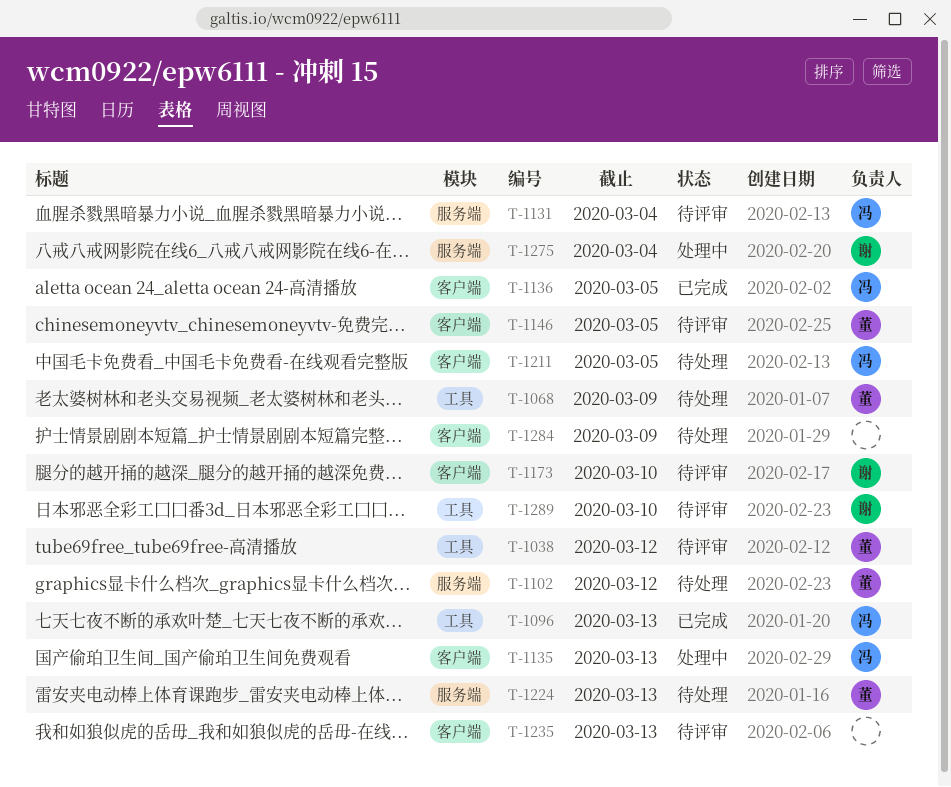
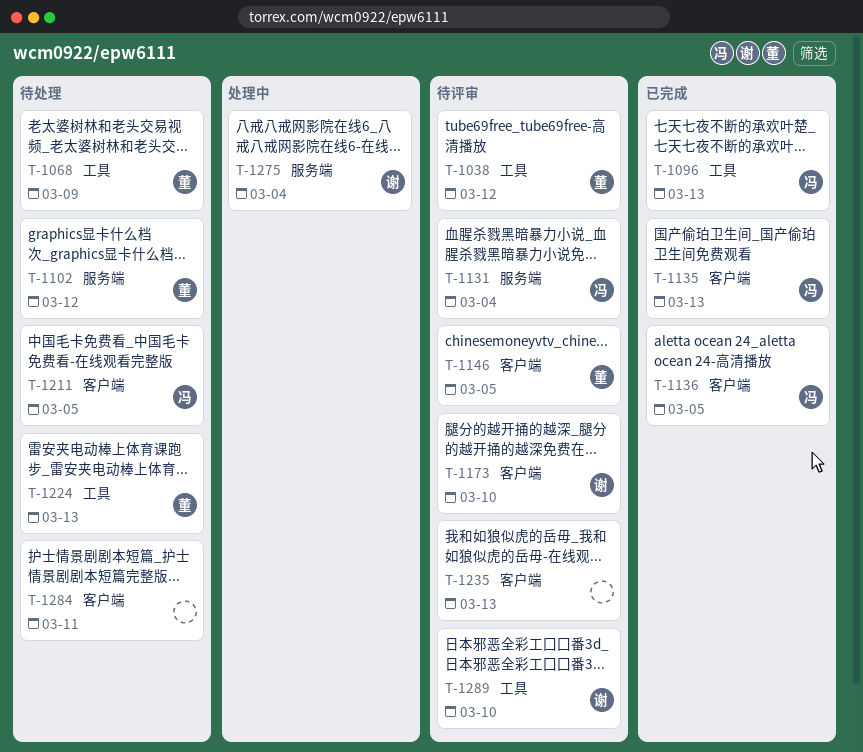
T-1135, status: 处理中 -> 已完成
T-1224, label: 服务端 -> 工具
T-1284, due: Mar 9 -> Mar 11

